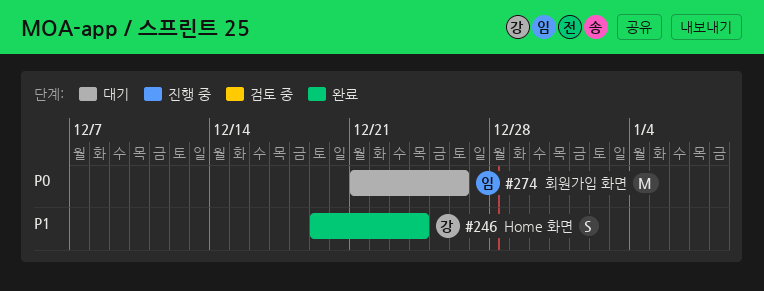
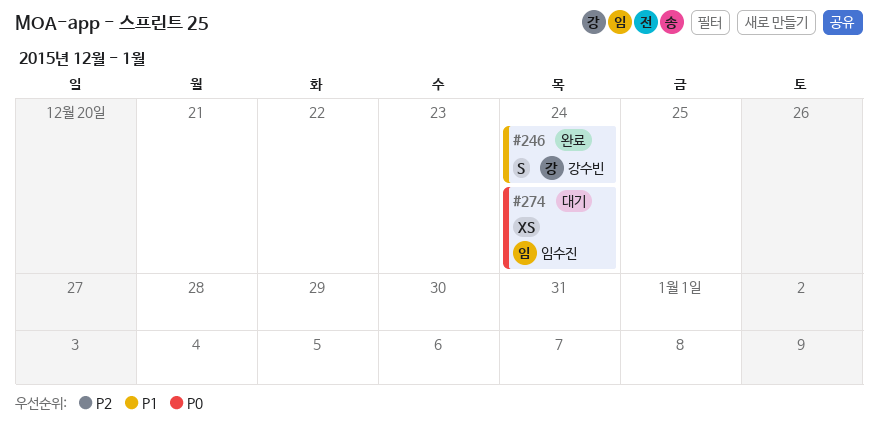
#274, estimate: M -> XS
#274, due: Dec 26 -> Dec 24

